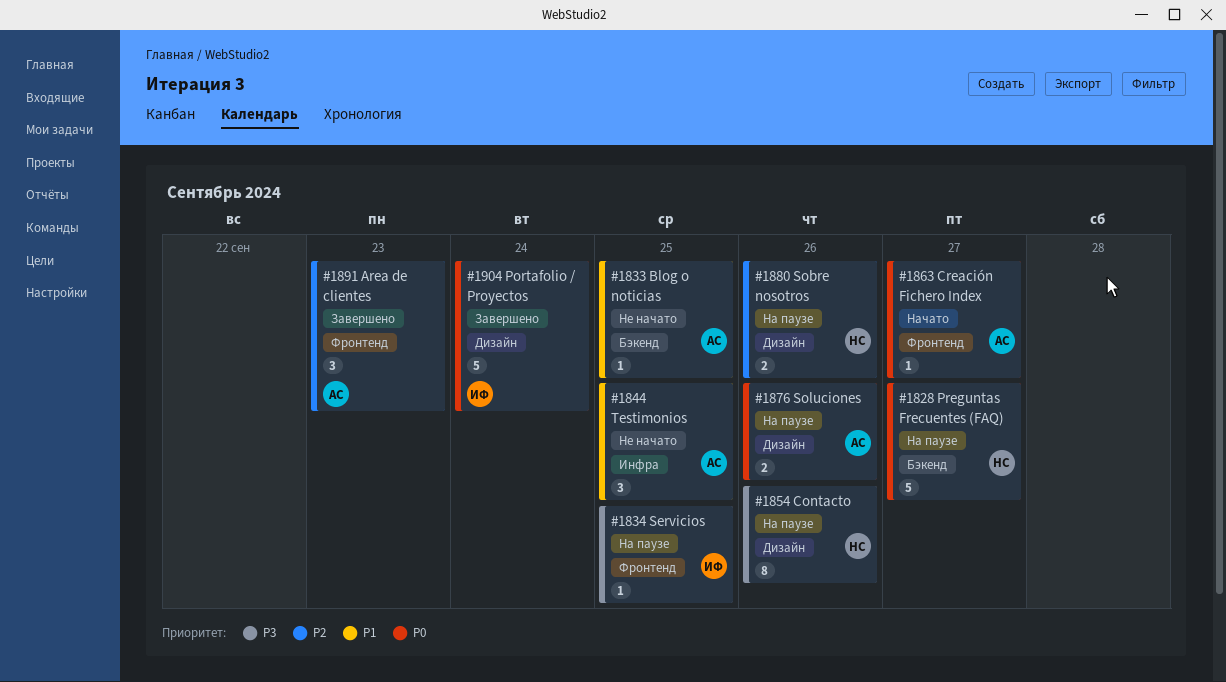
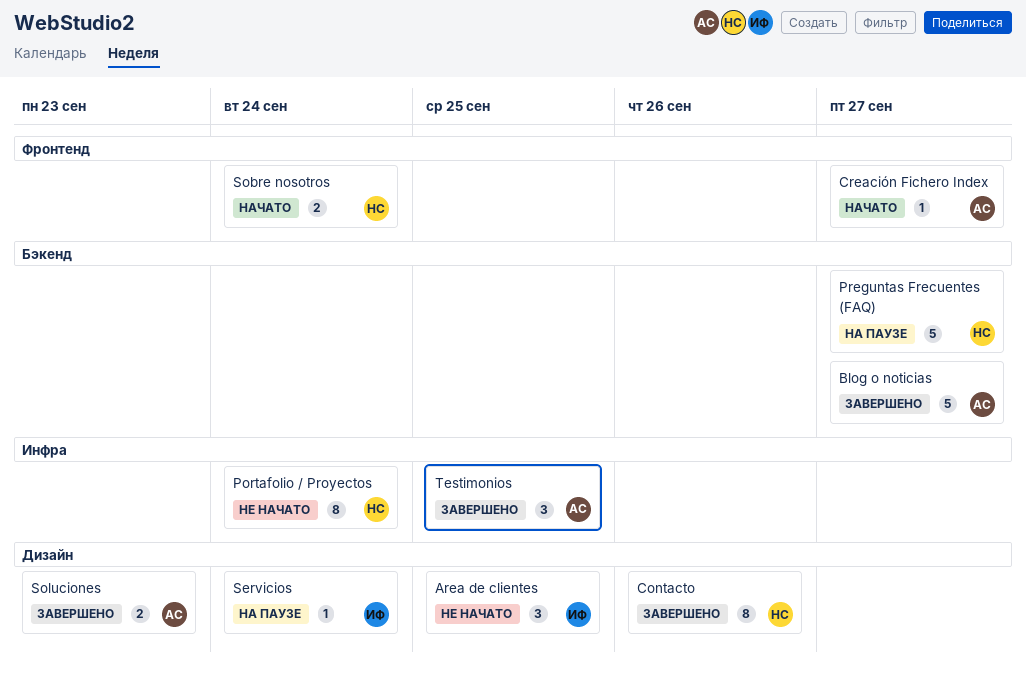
Area de clientes, status: Завершено -> Не начато
Area de clientes, owner: АС -> ИФ
Area de clientes, label: Фронтенд -> Дизайн
Area de clientes, due: Sep 23 -> Sep 25
Blog o noticias, status: Не начато -> Завершено
Blog o noticias, estimate: 1 -> 5
Blog o noticias, due: Sep 25 -> Sep 27
Contacto, status: На паузе -> Завершено
Portafolio / Proyectos, status: Завершено -> Не начато
Portafolio / Proyectos, owner: ИФ -> НС
Portafolio / Proyectos, label: Дизайн -> Инфра
Portafolio / Proyectos, estimate: 5 -> 8
Servicios, label: Фронтенд -> Дизайн
Servicios, due: Sep 25 -> Sep 24
Sobre nosotros, status: На паузе -> Начато
Sobre nosotros, label: Дизайн -> Фронтенд
Sobre nosotros, due: Sep 26 -> Sep 24
Soluciones, status: На паузе -> Завершено
Soluciones, due: Sep 26 -> Sep 23
Testimonios, status: Не начато -> Завершено

